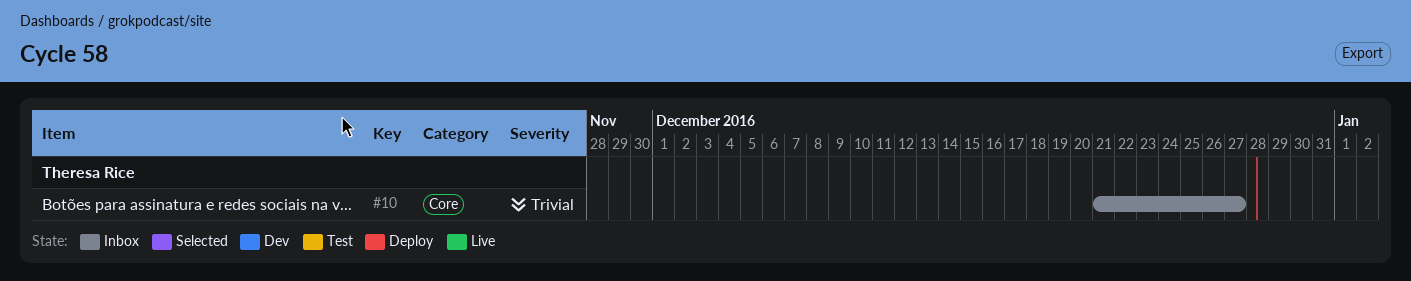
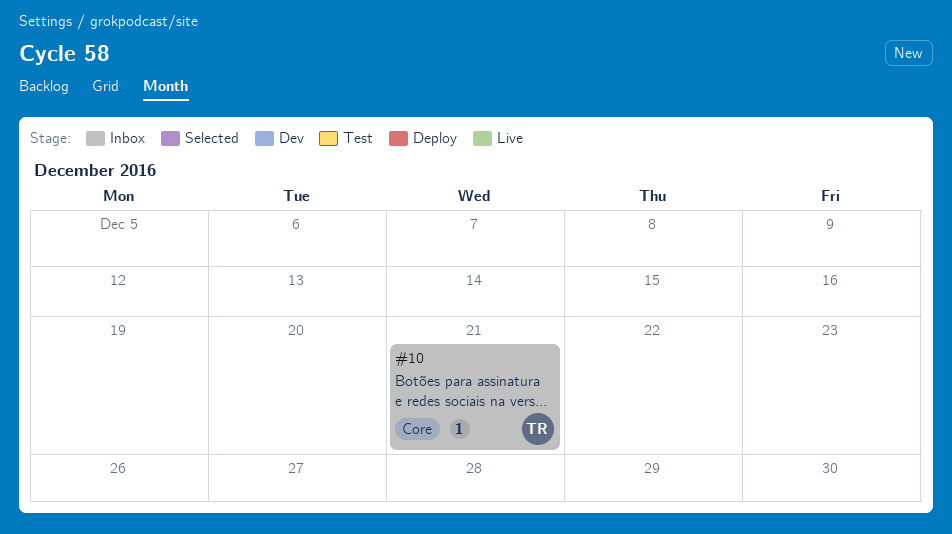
#10, due: Dec 27 -> Dec 21

